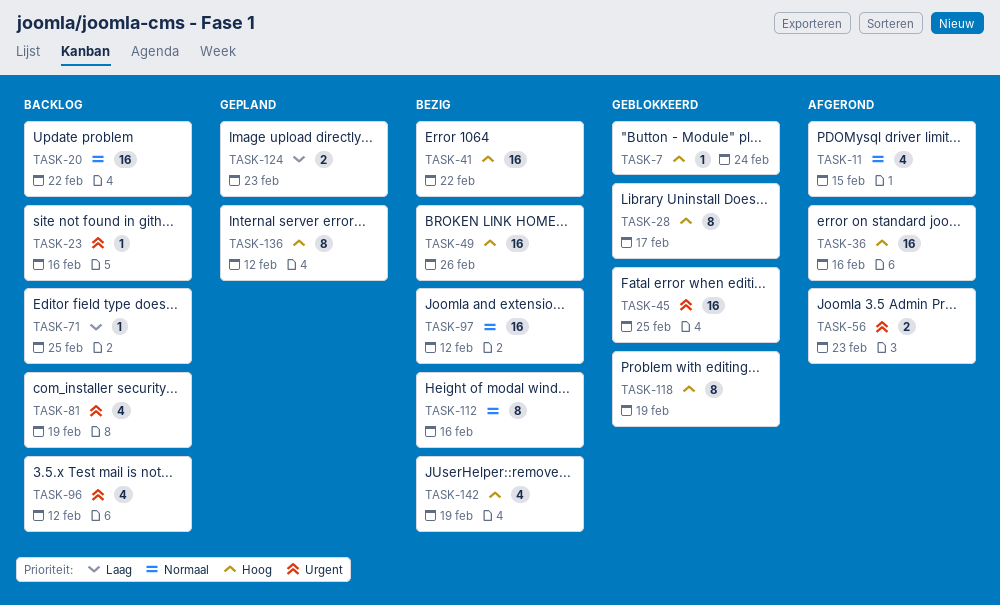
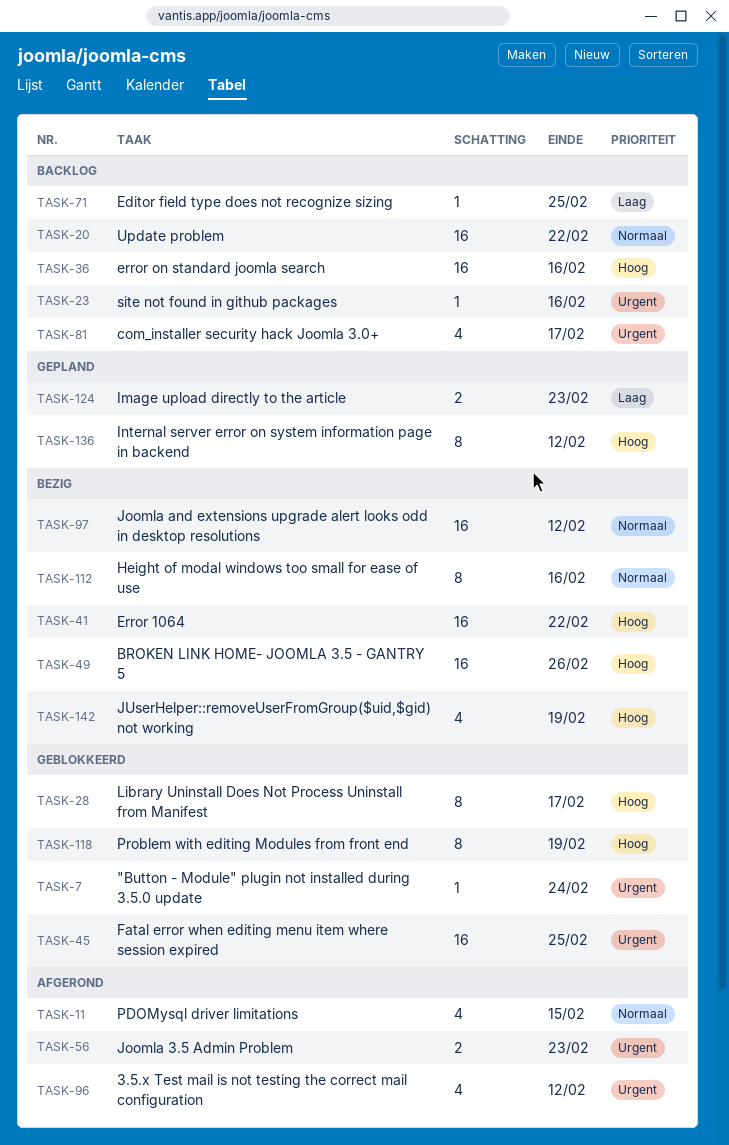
TASK-7, priority: Hoog -> Urgent
TASK-36, status: Afgerond -> Backlog
TASK-81, due: Feb 19 -> Feb 17
TASK-96, status: Backlog -> Afgerond

